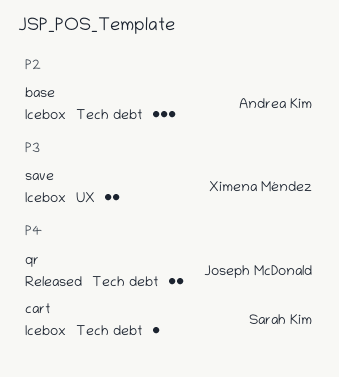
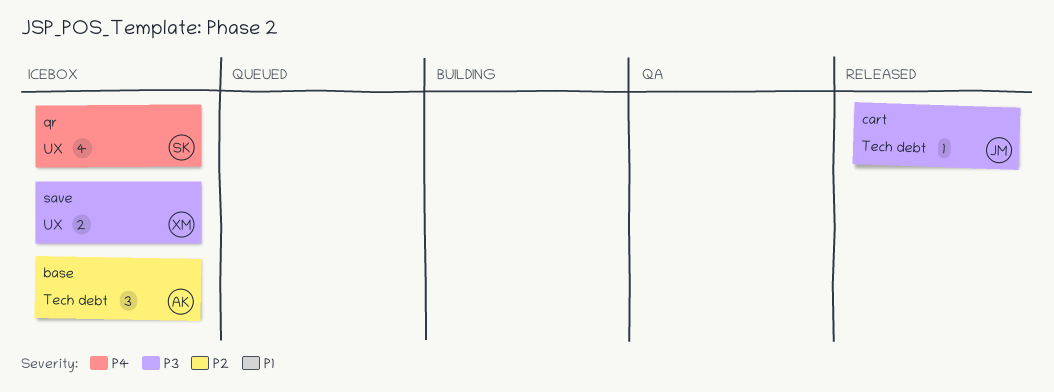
cart, status: Icebox -> Released
cart, owner: Sarah Kim -> Joseph McDonald
cart, priority: P4 -> P3
qr, status: Released -> Icebox
qr, owner: Joseph McDonald -> Sarah Kim
qr, label: Tech debt -> UX
qr, estimate: 2 -> 4

